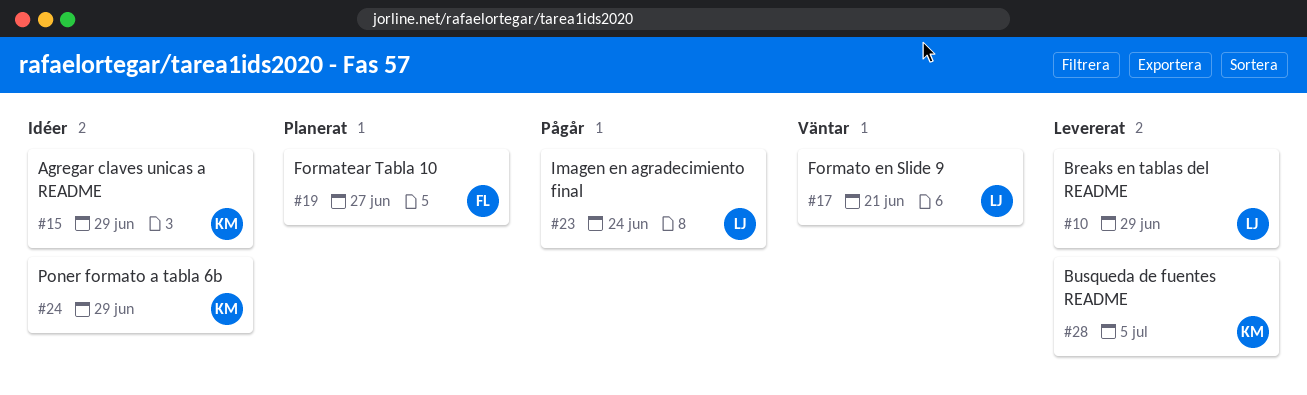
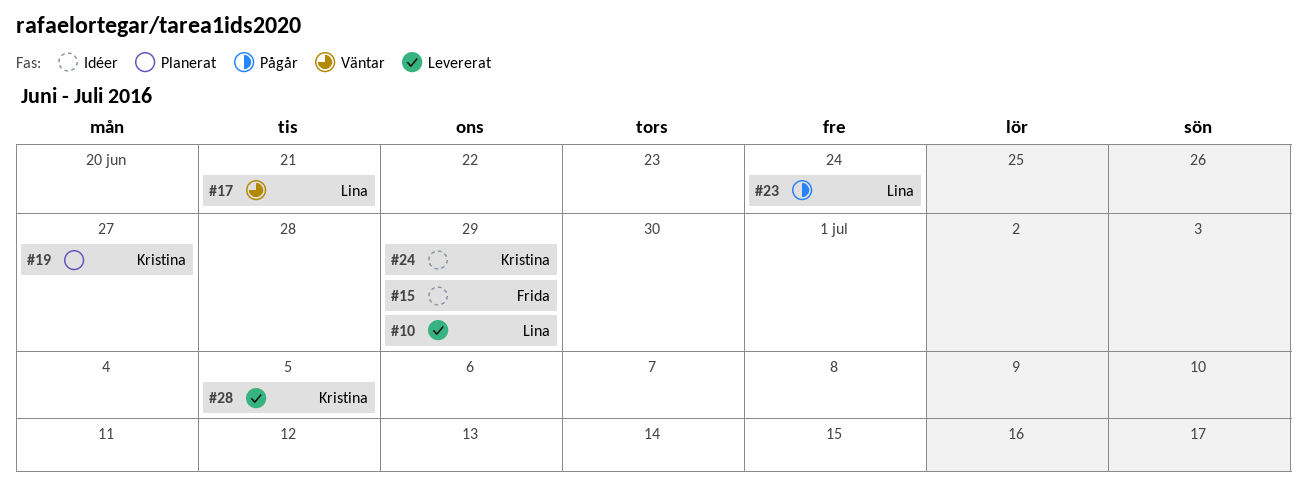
#15, owner: Kristina -> Frida
#19, owner: Frida -> Kristina

